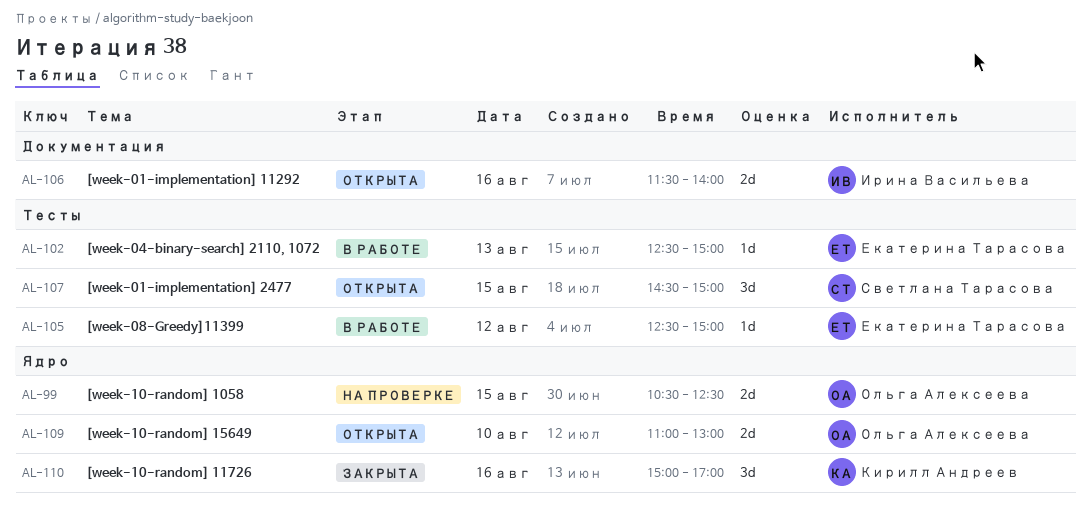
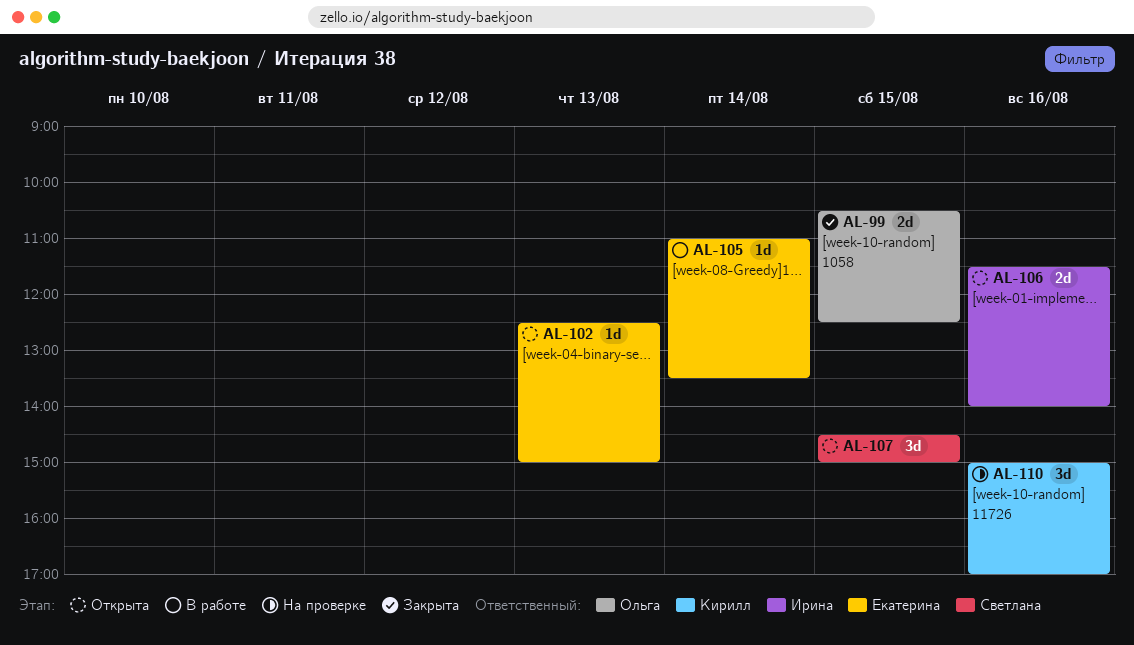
AL-99, status: На проверке -> Закрыта
AL-102, status: В работе -> Открыта
AL-105, day: Aug 12 -> Aug 14
AL-105, begins: 12:30 -> 11:00
AL-105, ends: 15:00 -> 13:30
AL-109: present -> none
AL-110, status: Закрыта -> На проверке

